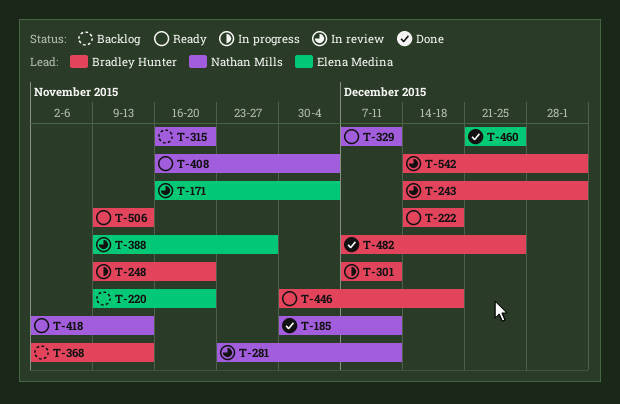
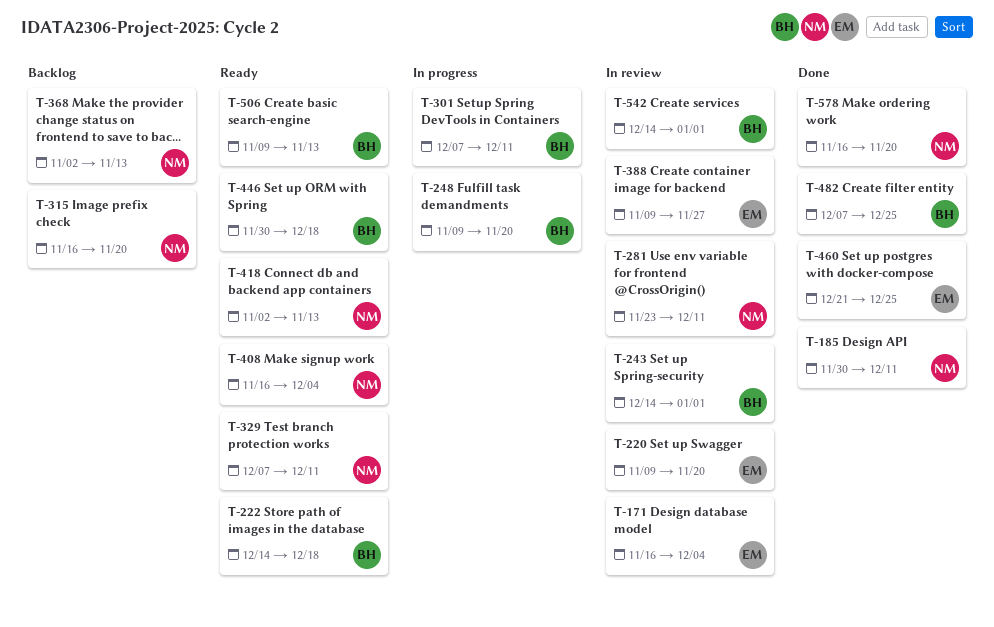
T-220, status: Backlog -> In review
T-368, owner: Bradley Hunter -> Nathan Mills
T-578: none -> present

